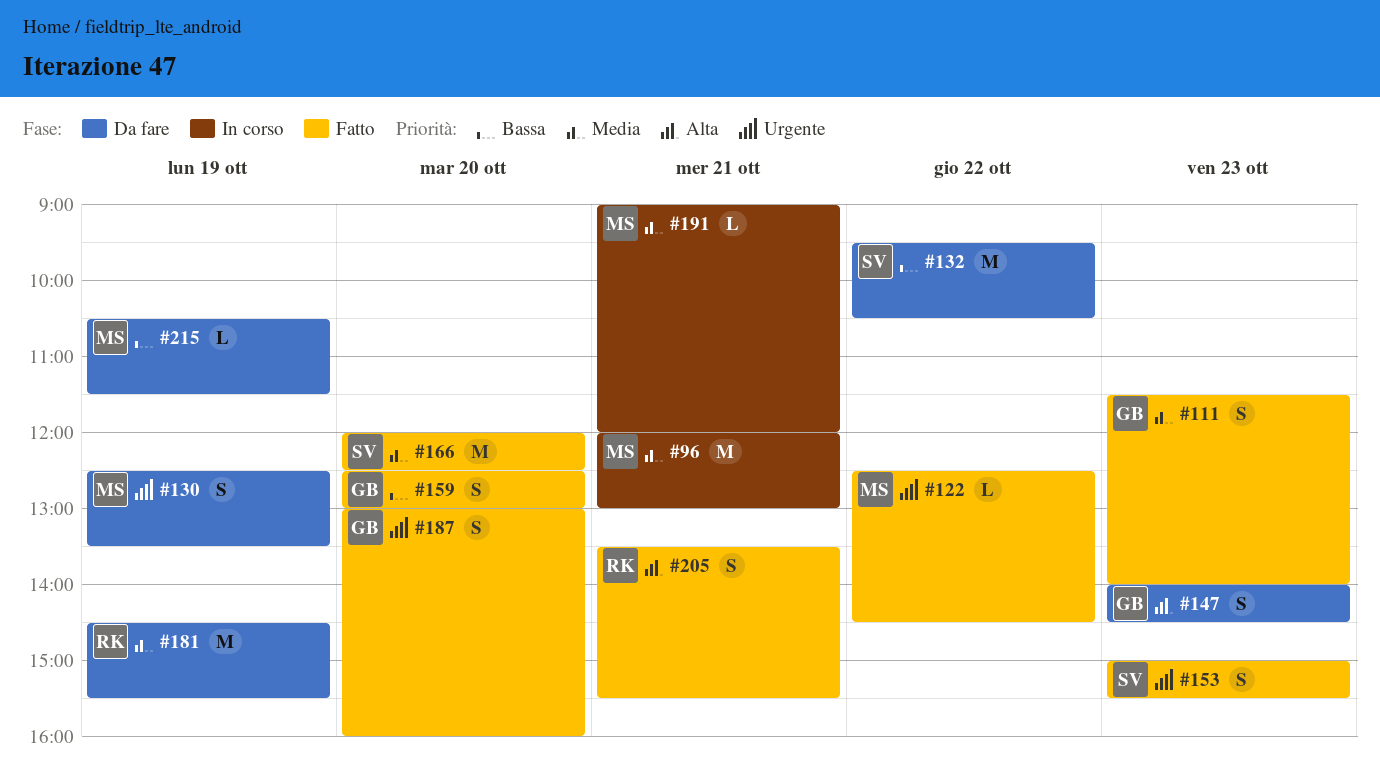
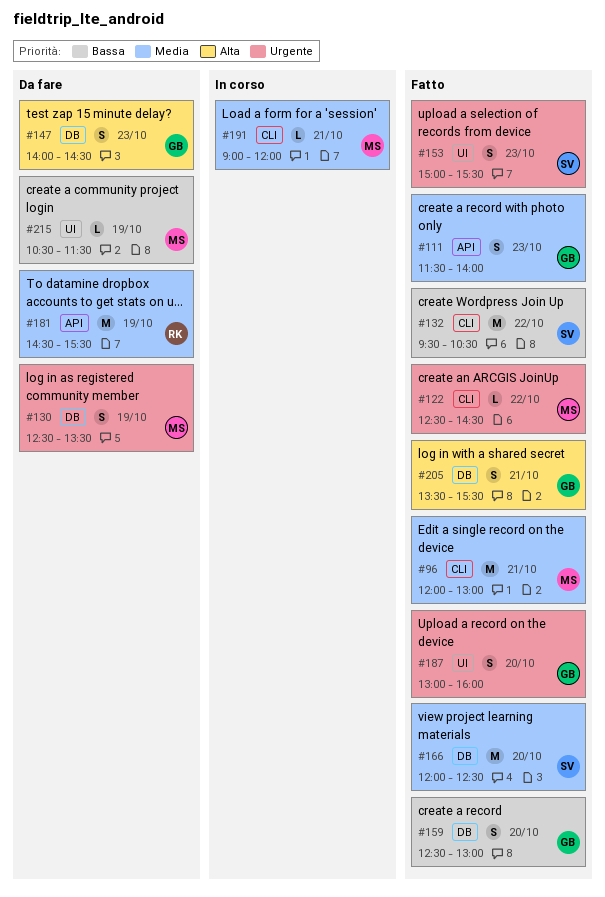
#96, status: In corso -> Fatto
#132, status: Da fare -> Fatto
#205, owner: RK -> GB

